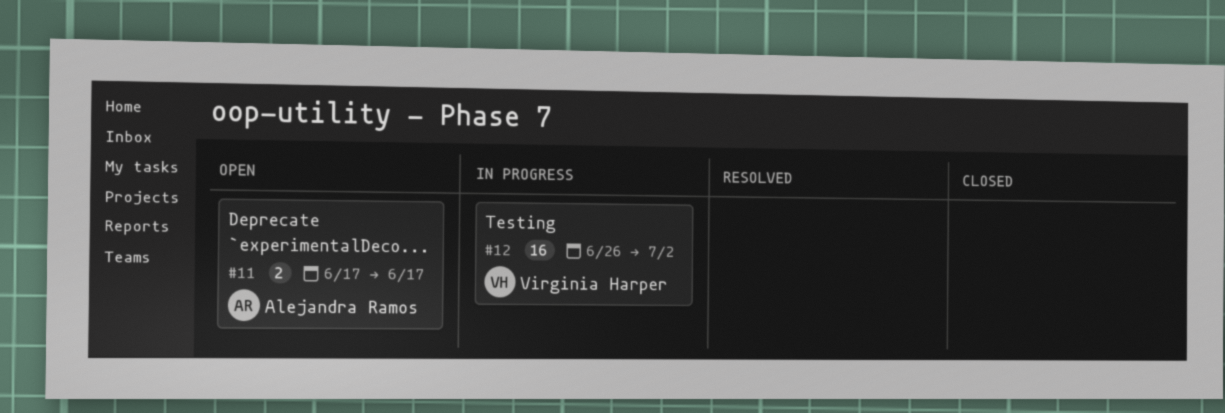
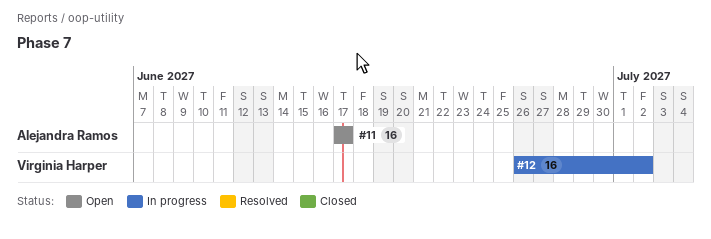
#11, estimate: 2 -> 16

